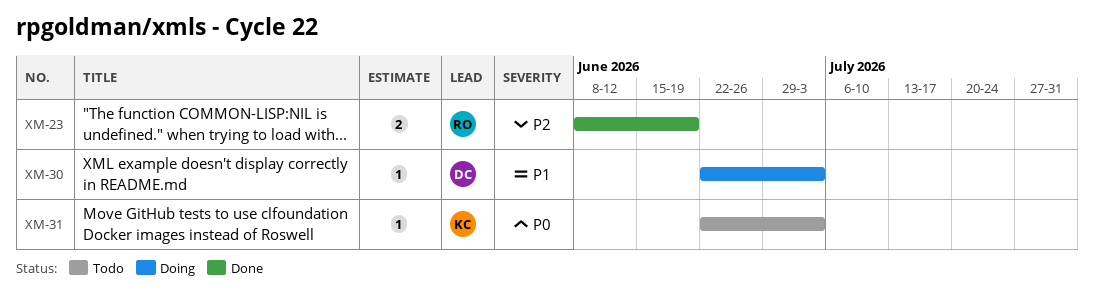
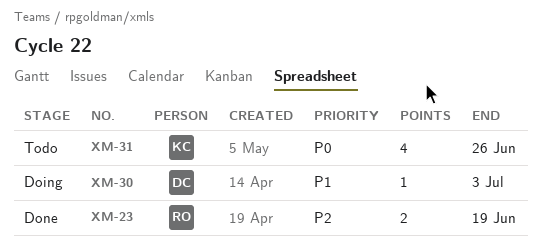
XM-31, estimate: 1 -> 4
XM-31, due: Jul 3 -> Jun 26

